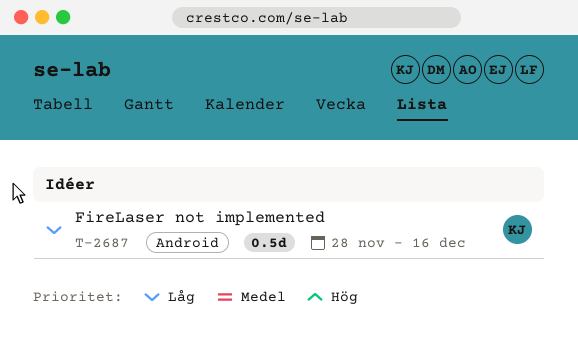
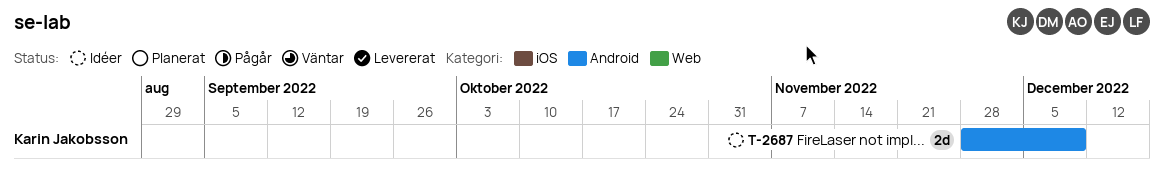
T-2687, estimate: 0.5d -> 2d
T-2687, due: Dec 16 -> Dec 9

